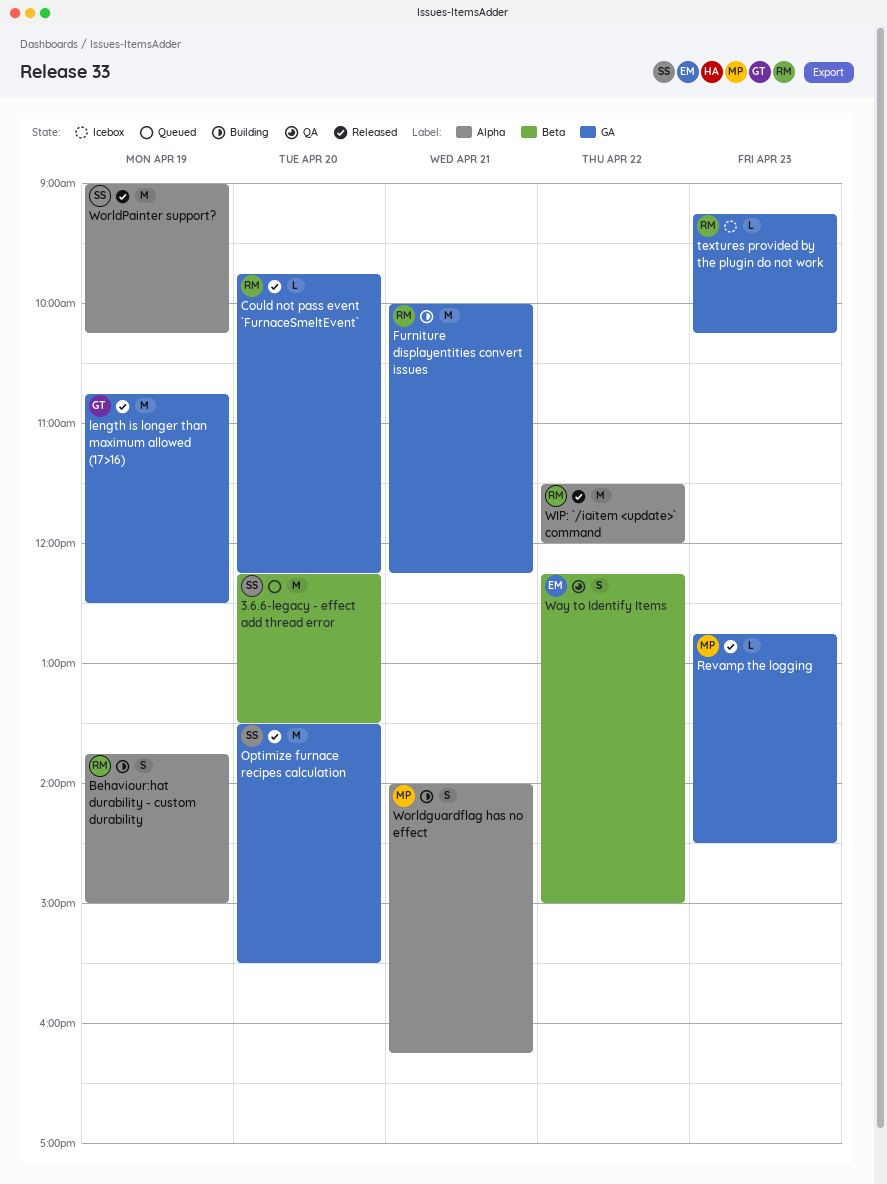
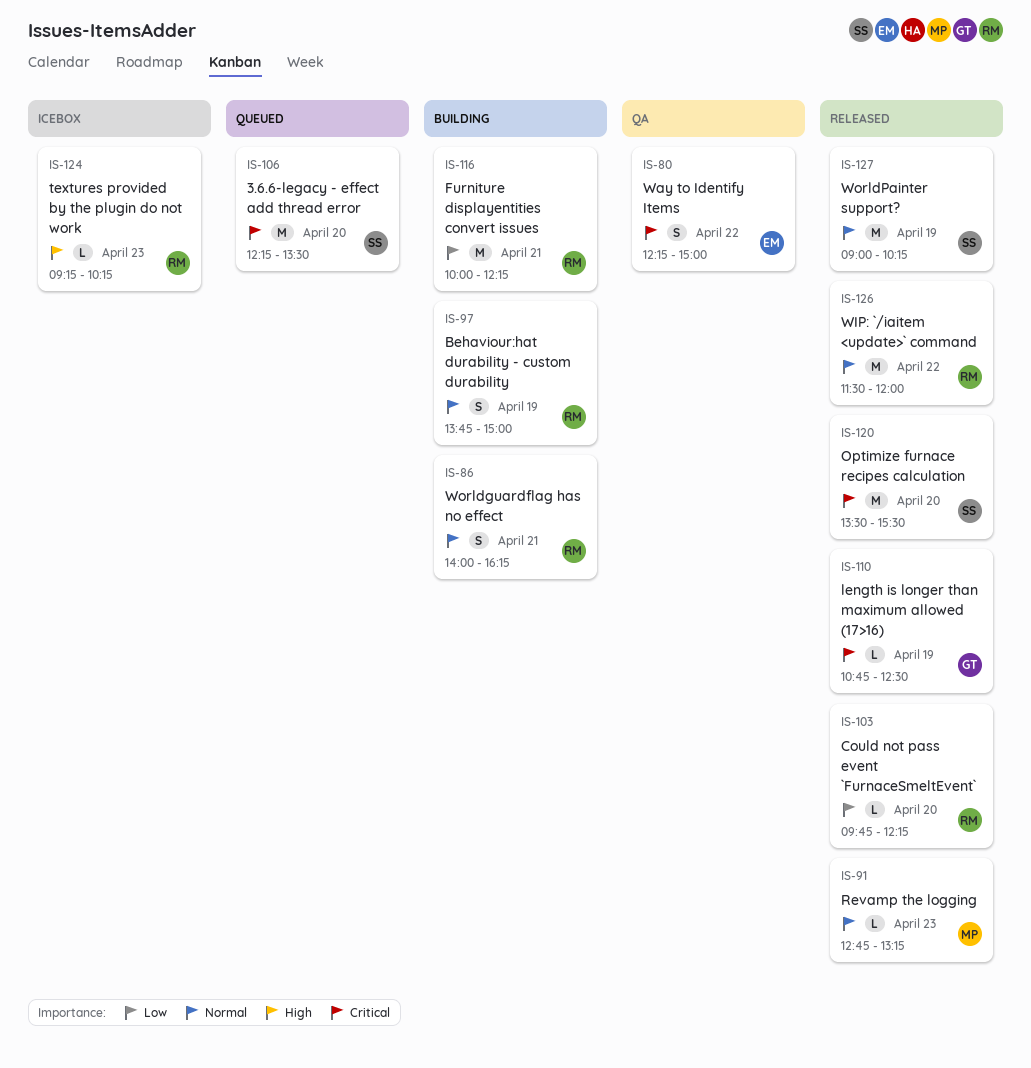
length is longer than maximum allowed (17>16), estimate: M -> L
Revamp the logging, ends: 14:30 -> 13:15
Worldguardflag has no effect, owner: MP -> RM

